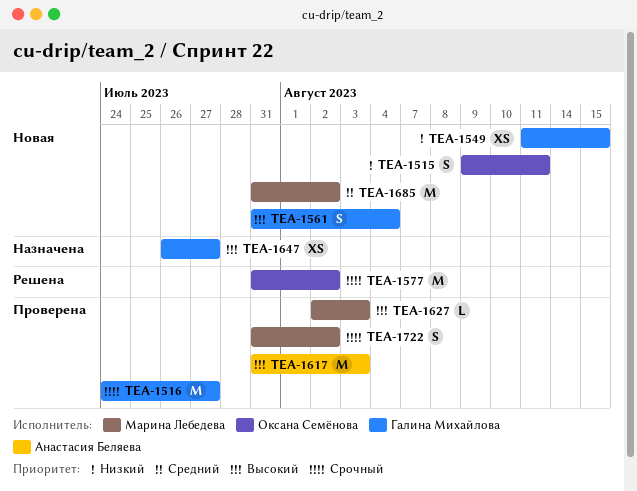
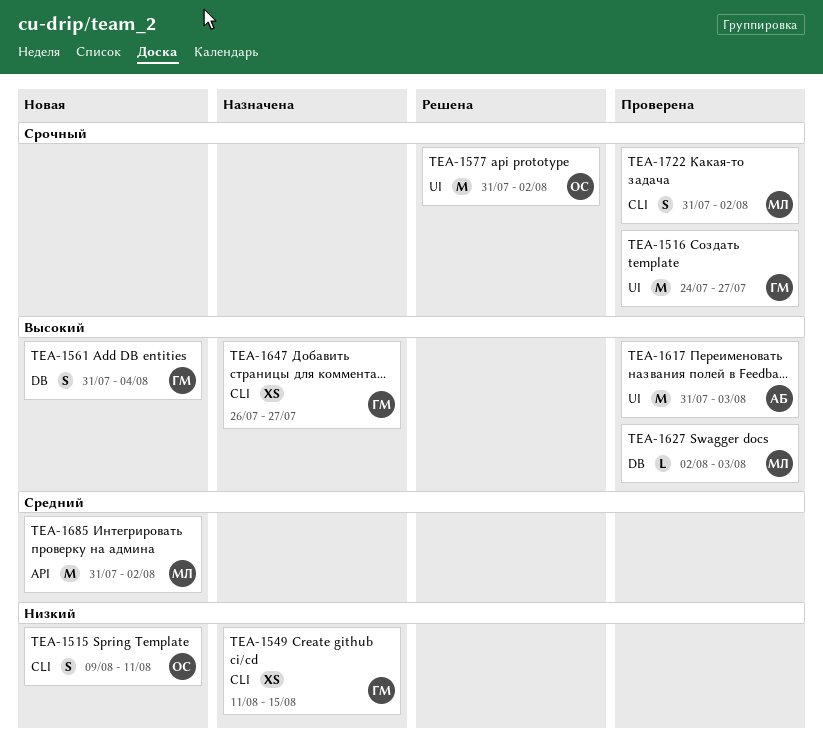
TEA-1549, status: Новая -> Назначена

